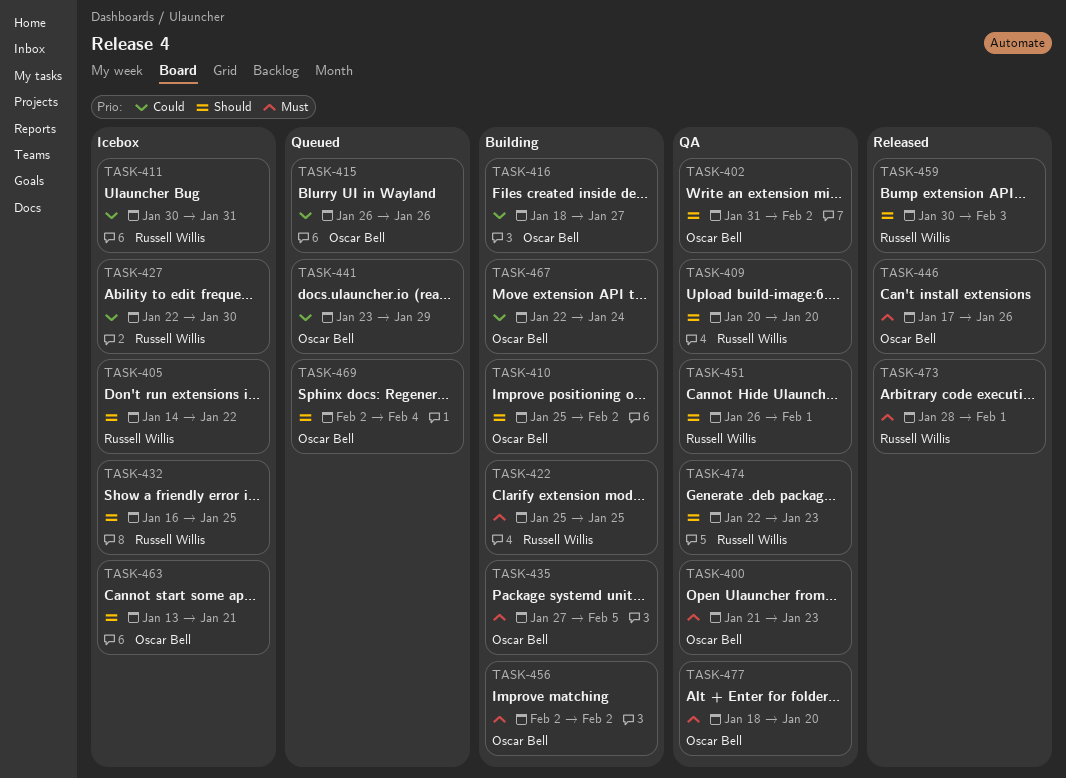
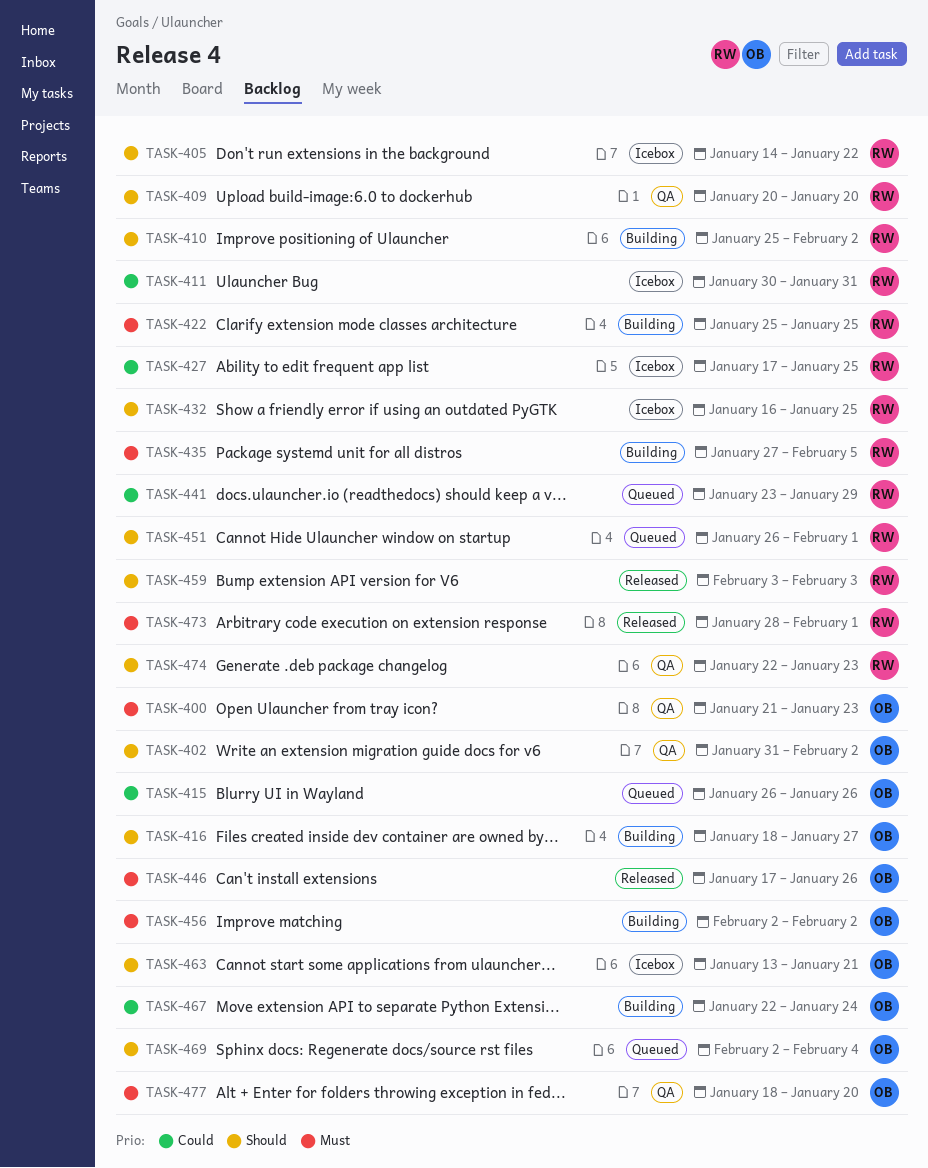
TASK-410, owner: Oscar Bell -> Russell Willis
TASK-416, priority: Could -> Should
TASK-427, start: Jan 22 -> Jan 17
TASK-427, due: Jan 30 -> Jan 25
TASK-435, owner: Oscar Bell -> Russell Willis
TASK-441, owner: Oscar Bell -> Russell Willis
TASK-451, status: QA -> Queued
TASK-459, start: Jan 30 -> Feb 3

